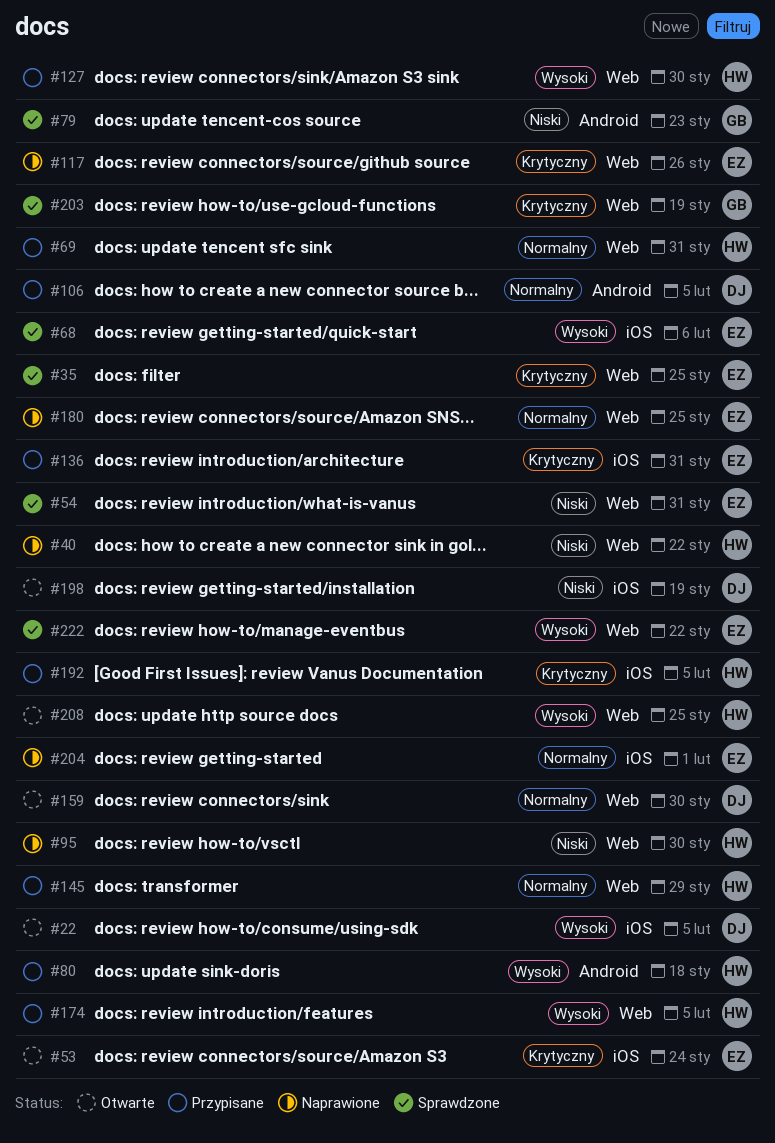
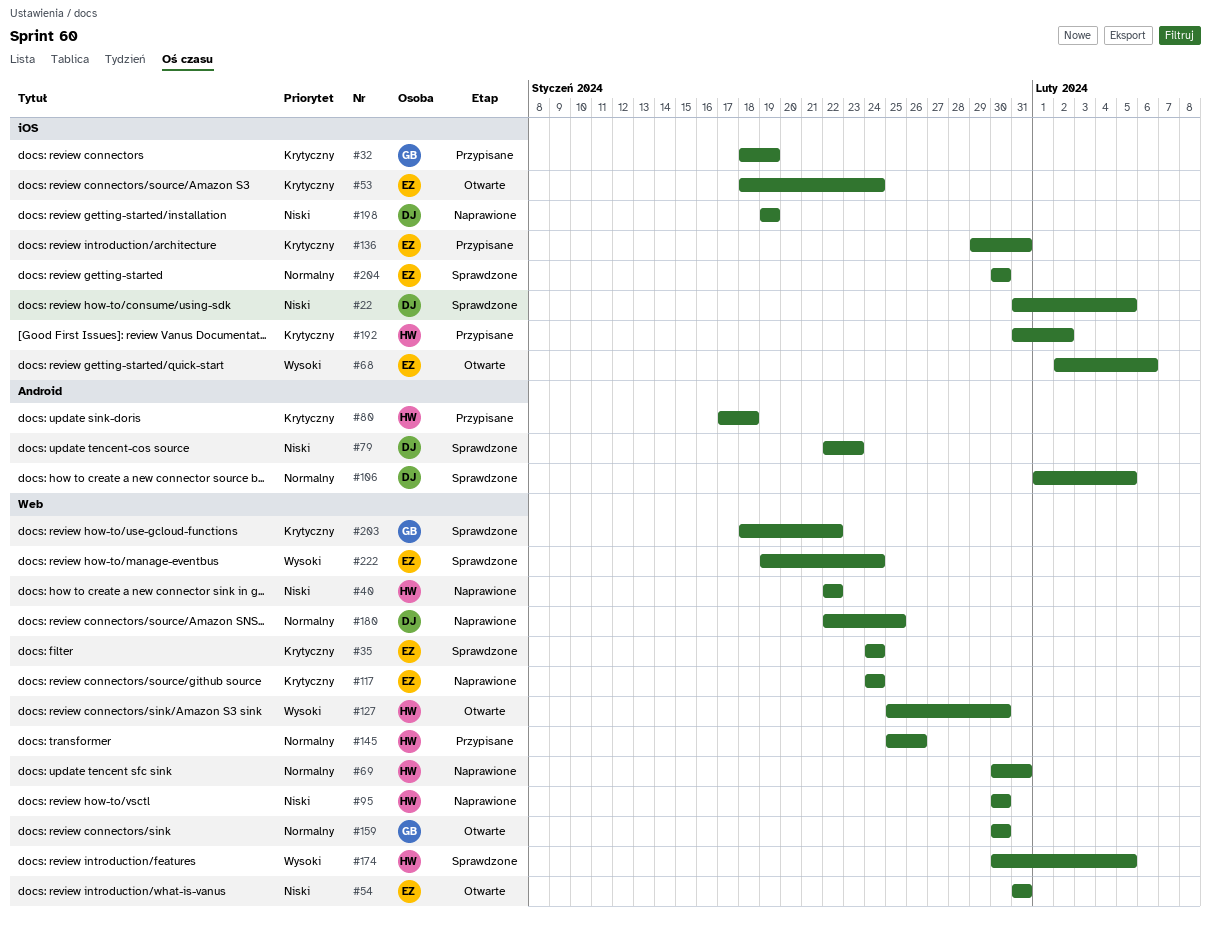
#22, status: Otwarte -> Sprawdzone
#22, priority: Wysoki -> Niski
#32: none -> present
#35, due: Jan 25 -> Jan 24
#54, status: Sprawdzone -> Otwarte
#68, status: Sprawdzone -> Otwarte
#69, status: Przypisane -> Naprawione
#79, owner: GB -> DJ
#80, priority: Wysoki -> Krytyczny
#106, status: Przypisane -> Sprawdzone
#117, due: Jan 26 -> Jan 24
#127, status: Przypisane -> Otwarte
#145, due: Jan 29 -> Jan 26
#159, owner: DJ -> GB
#174, status: Przypisane -> Sprawdzone
#180, owner: EZ -> DJ
#192, due: Feb 5 -> Feb 2
#198, status: Otwarte -> Naprawione
#203, due: Jan 19 -> Jan 22
#204, status: Naprawione -> Sprawdzone
#204, due: Feb 1 -> Jan 30
#208: present -> none
#222, due: Jan 22 -> Jan 24

